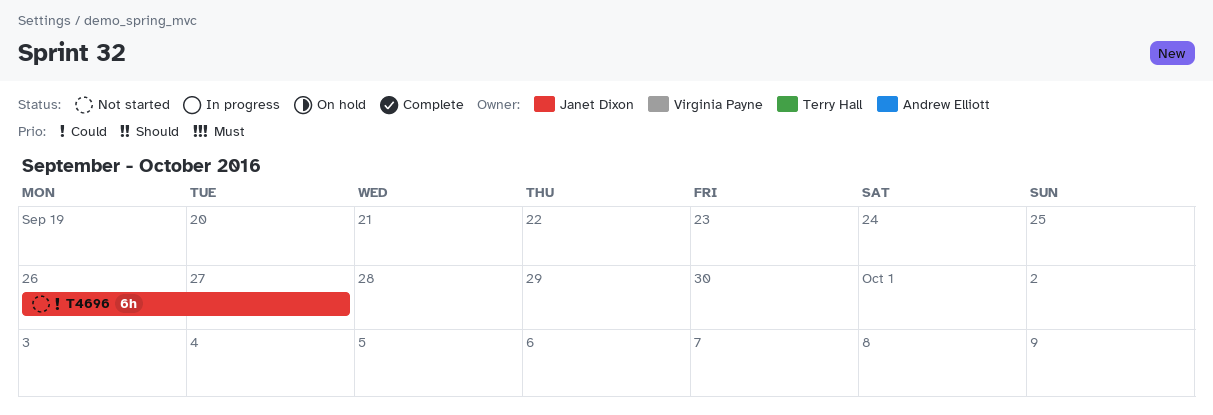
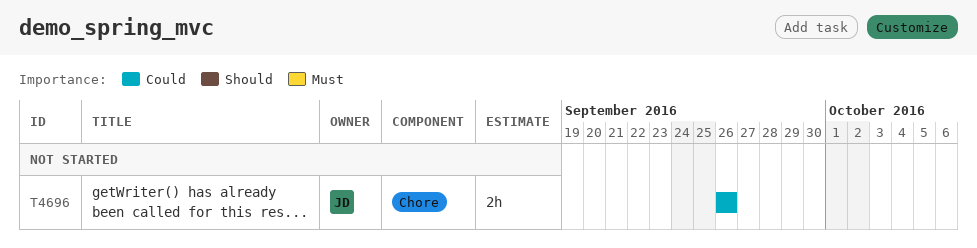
T4696, estimate: 6h -> 2h
T4696, due: Sep 27 -> Sep 26

